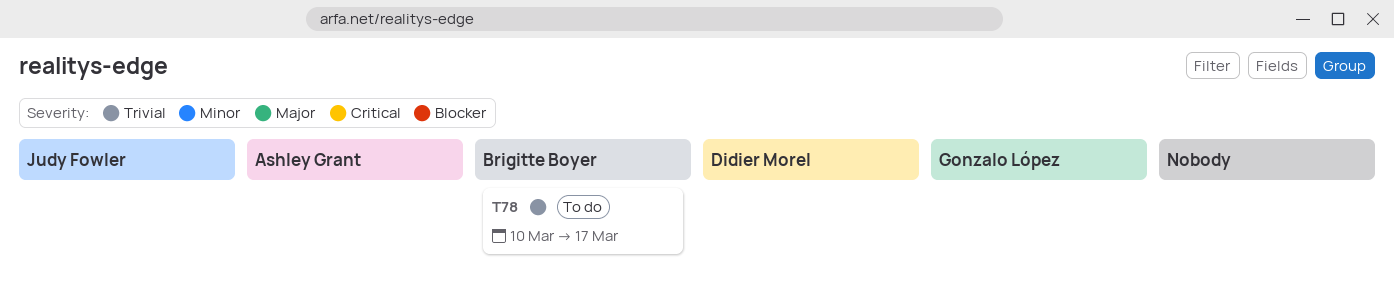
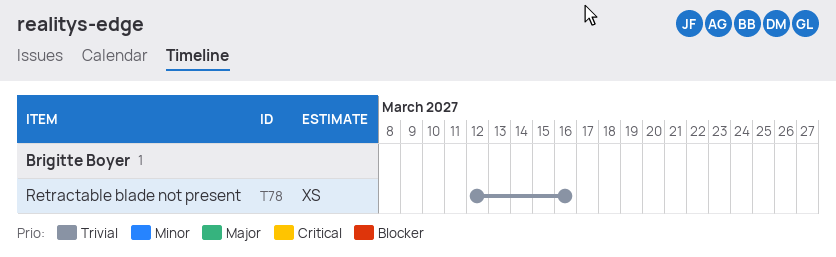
T78, start: Mar 10 -> Mar 12
T78, due: Mar 17 -> Mar 16

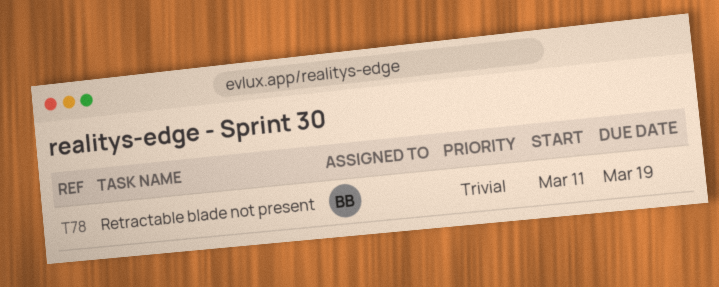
T78, start: Mar 12 -> Mar 11
T78, due: Mar 16 -> Mar 19

